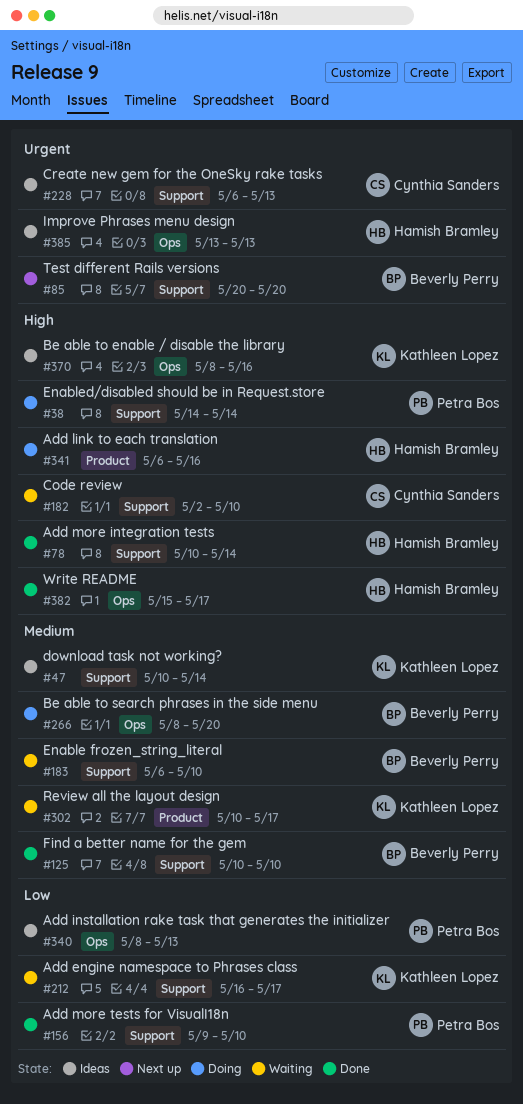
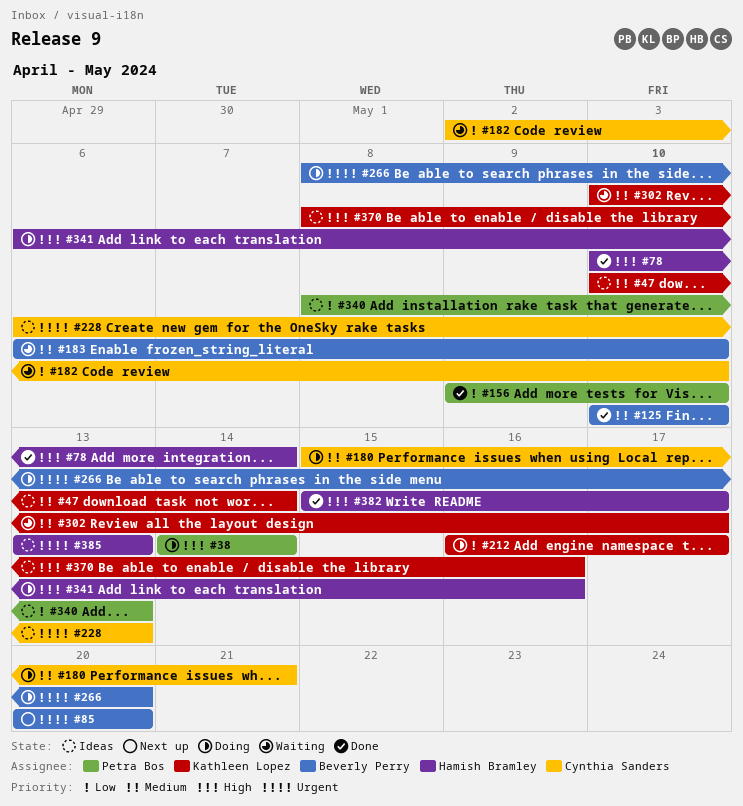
#180: none -> present
#182, priority: High -> Low
#212, status: Waiting -> Doing
#266, priority: Medium -> Urgent

